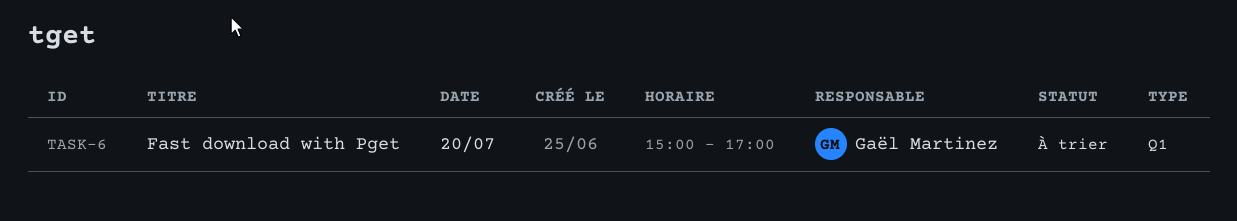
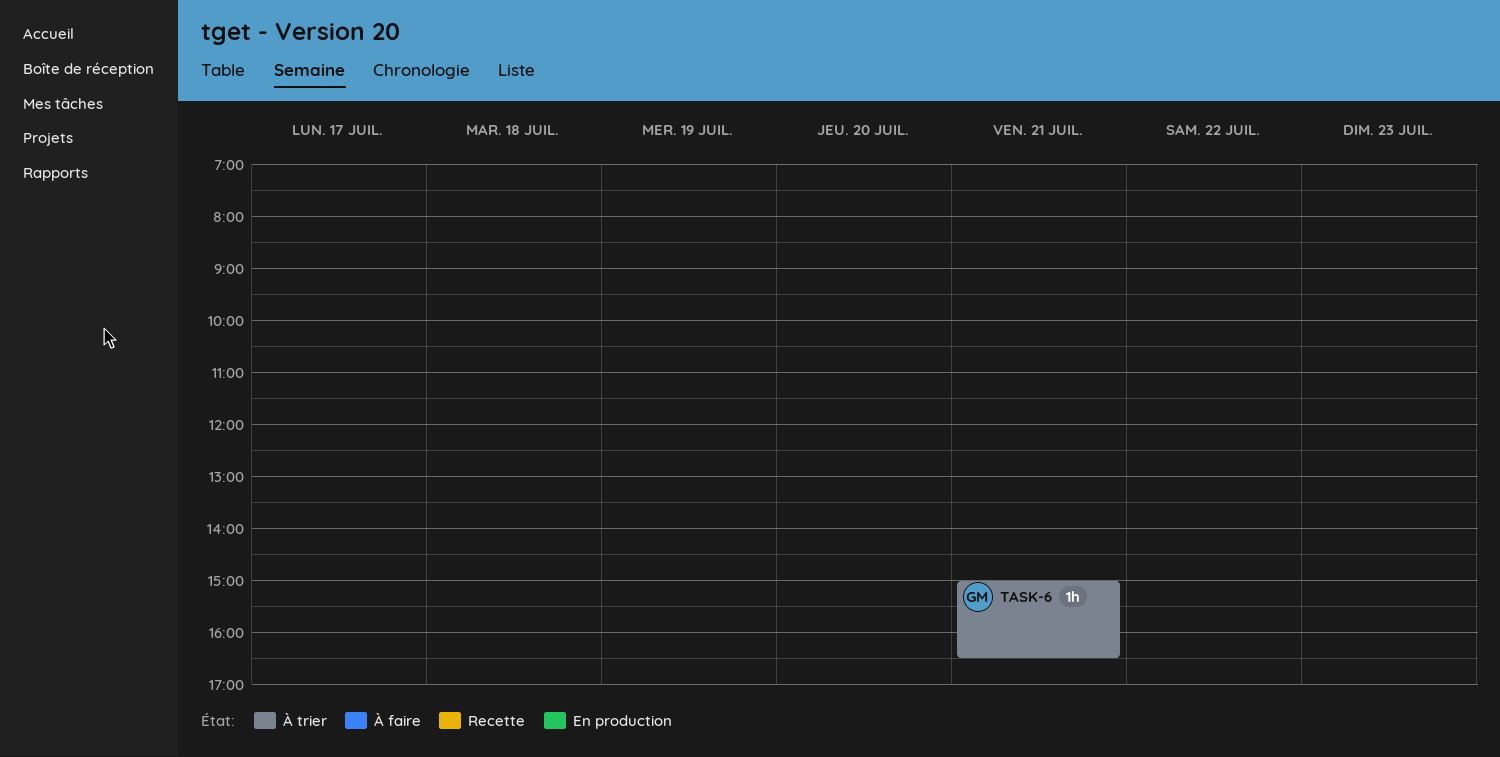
TASK-6, day: Jul 20 -> Jul 21
TASK-6, ends: 17:00 -> 16:30

